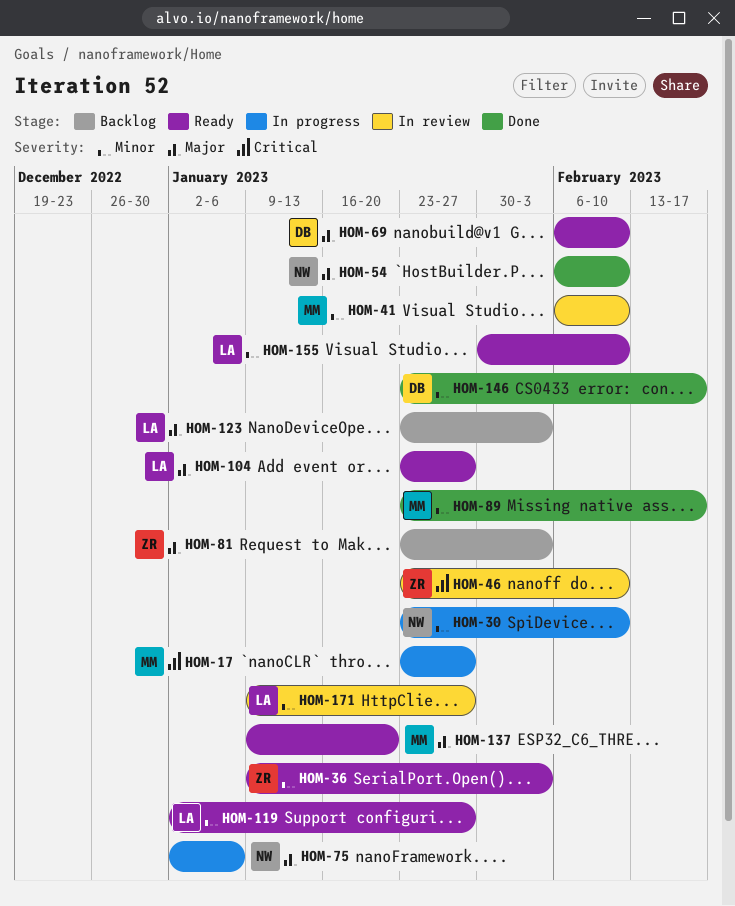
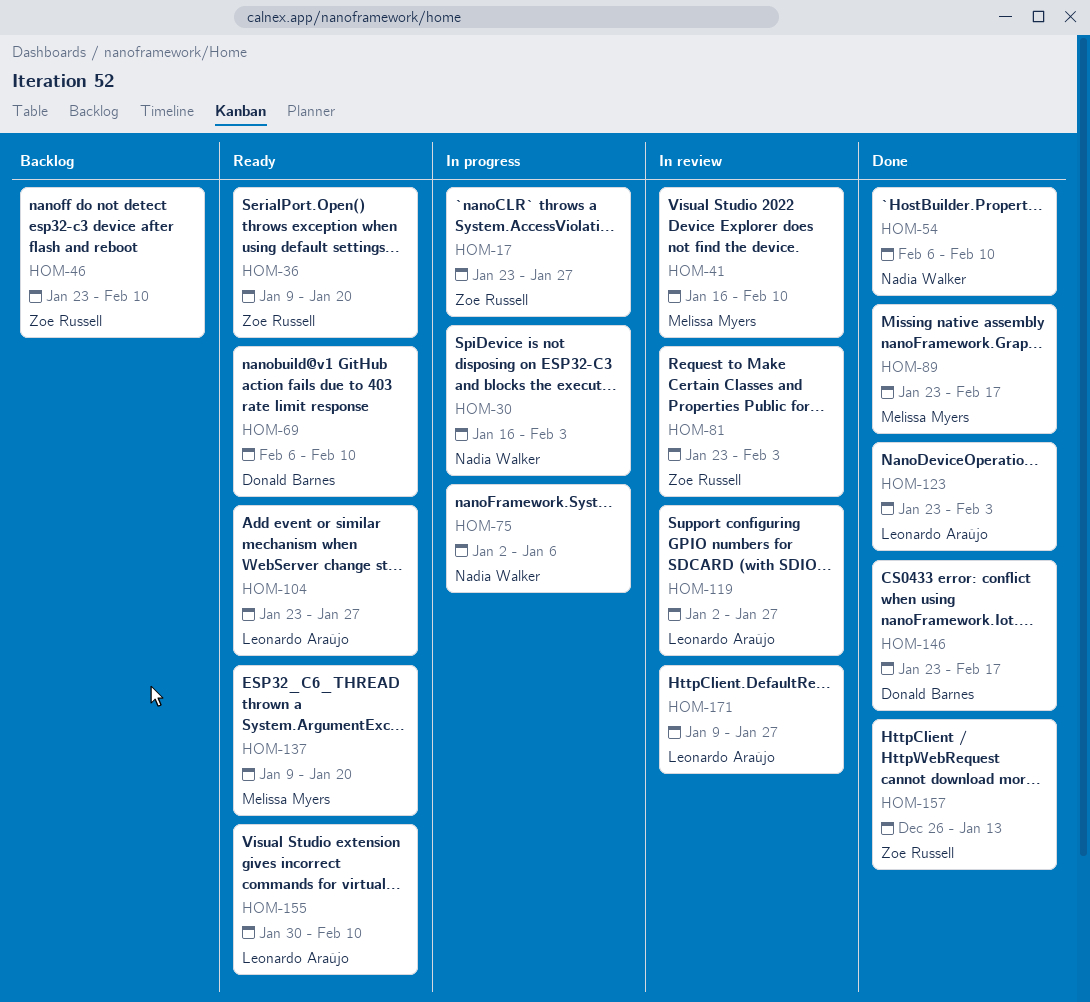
HOM-17, owner: Melissa Myers -> Zoe Russell
HOM-30, start: Jan 23 -> Jan 16
HOM-30, due: Feb 10 -> Feb 3
HOM-36, due: Feb 3 -> Jan 20
HOM-41, start: Feb 6 -> Jan 16
HOM-46, status: In review -> Backlog
HOM-81, status: Backlog -> In review
HOM-119, status: Ready -> In review
HOM-123, status: Backlog -> Done
HOM-157: none -> present

